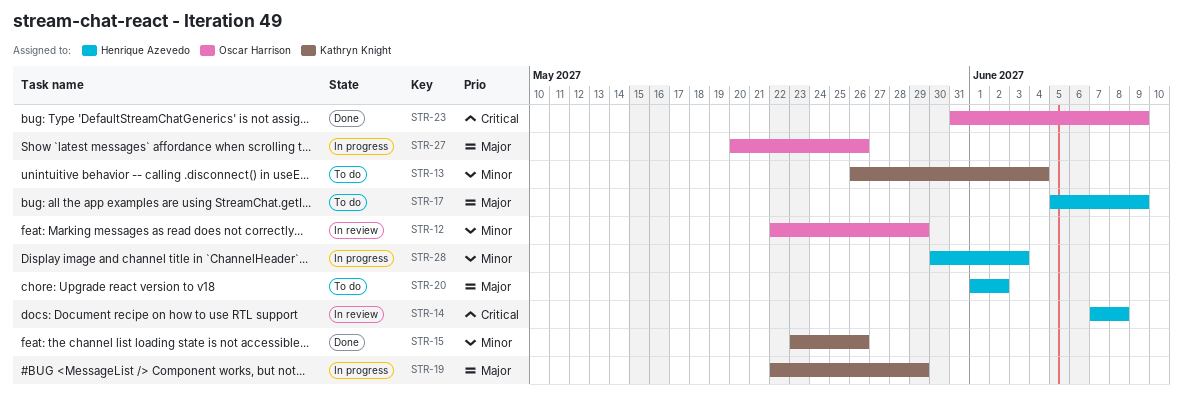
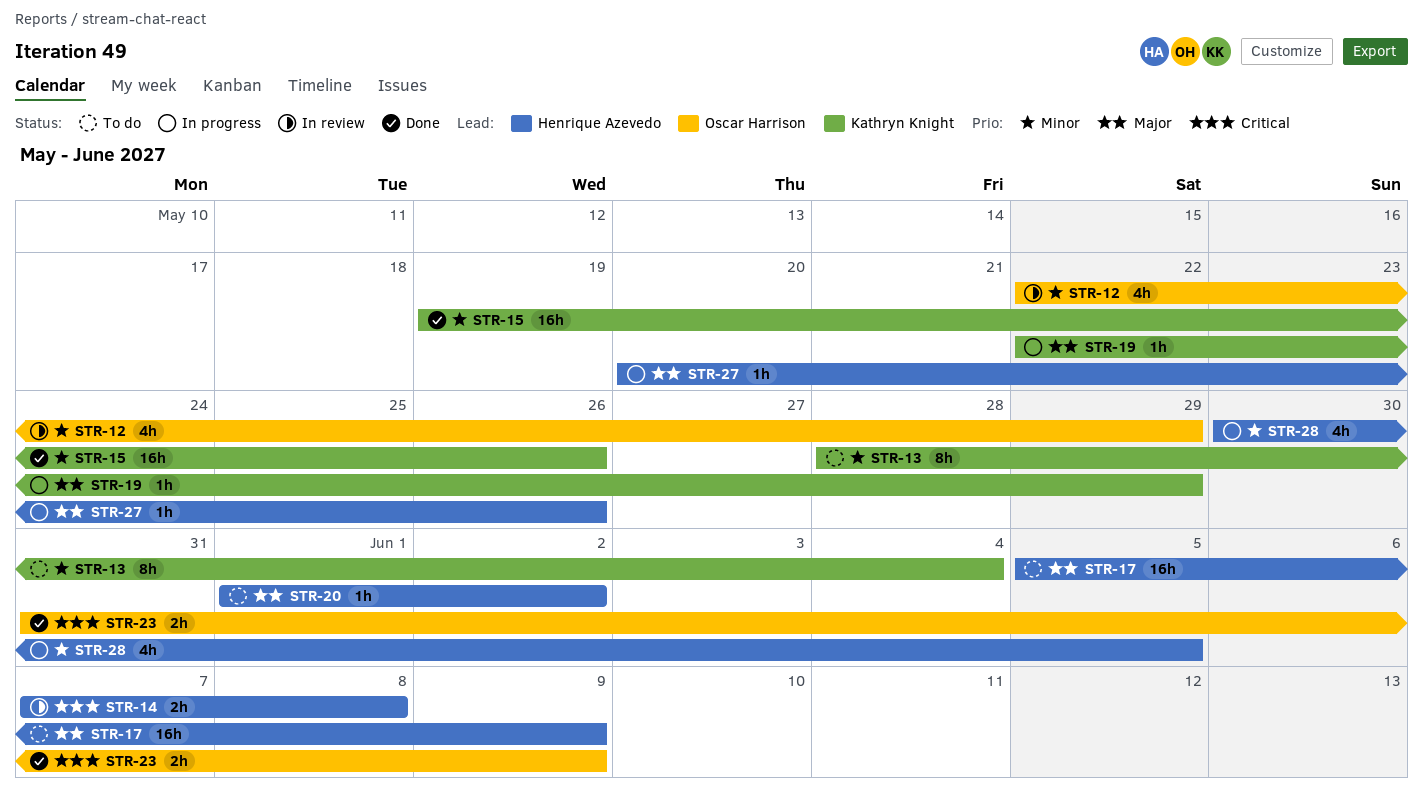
STR-13, start: May 26 -> May 28
STR-15, start: May 23 -> May 19
STR-27, owner: Oscar Harrison -> Henrique Azevedo
STR-28, due: Jun 3 -> Jun 5

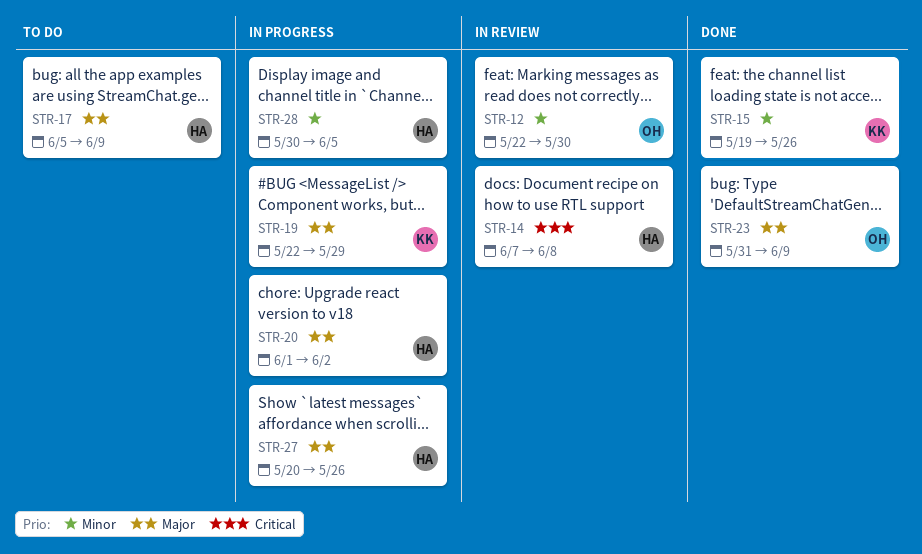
STR-12, due: May 29 -> May 30
STR-13: present -> none
STR-20, status: To do -> In progress
STR-23, priority: Critical -> Major

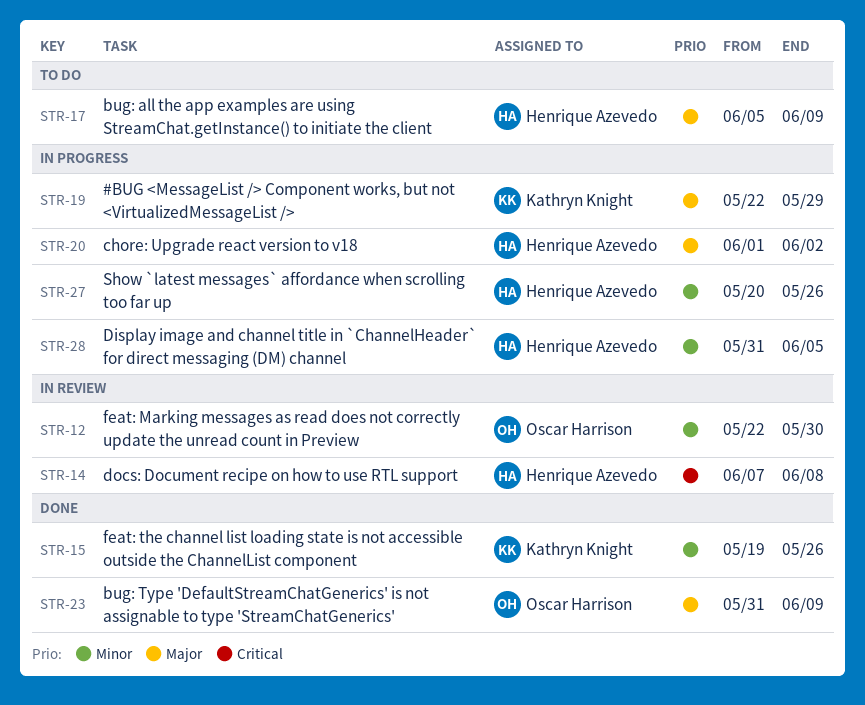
STR-27, priority: Major -> Minor
STR-28, start: May 30 -> May 31

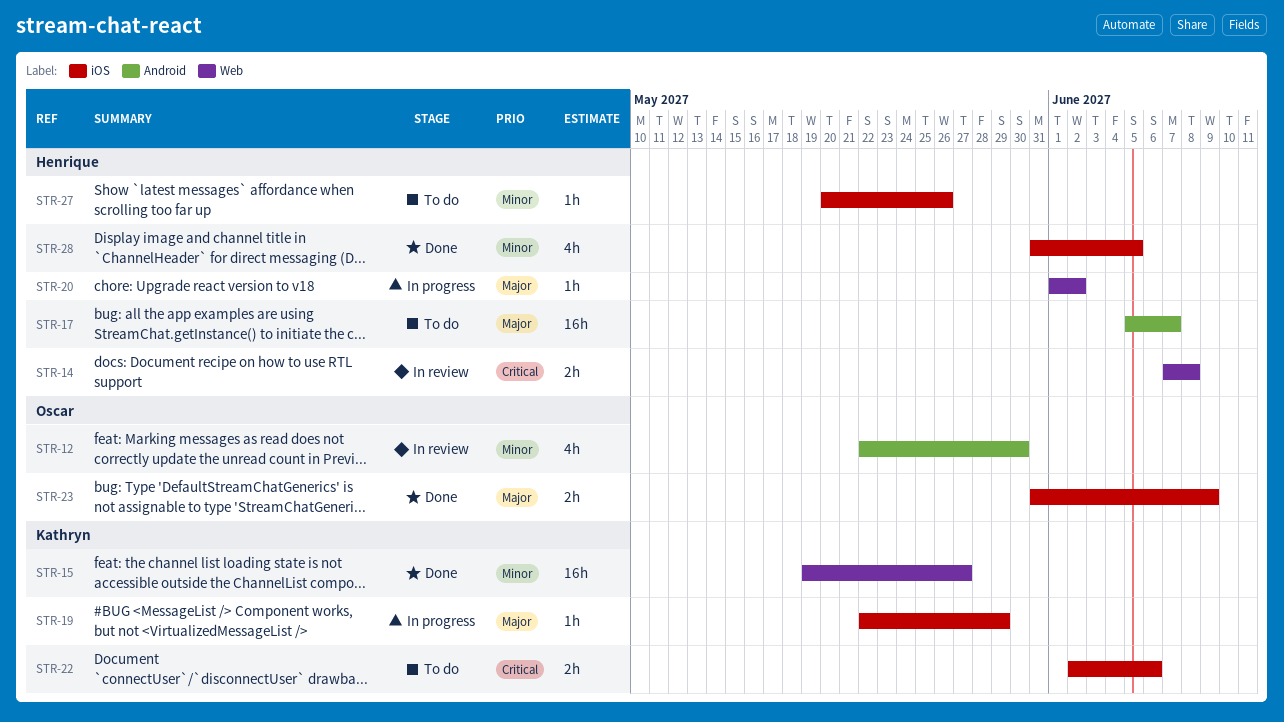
STR-15, due: May 26 -> May 27
STR-17, due: Jun 9 -> Jun 7
STR-22: none -> present
STR-27, status: In progress -> To do
STR-28, status: In progress -> Done

